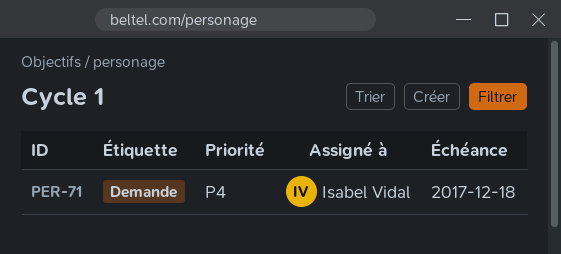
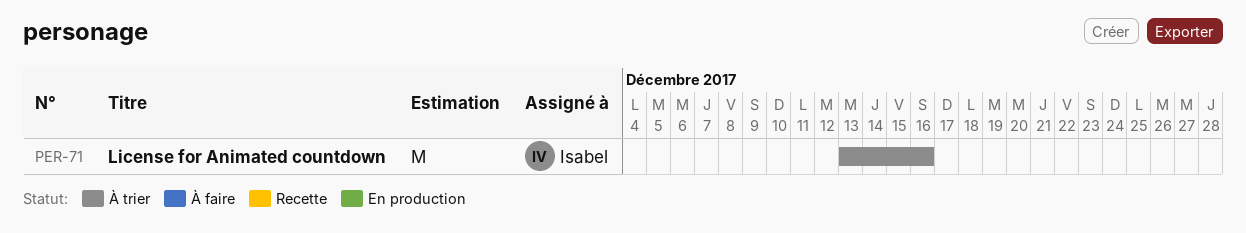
PER-71, due: Dec 18 -> Dec 16

